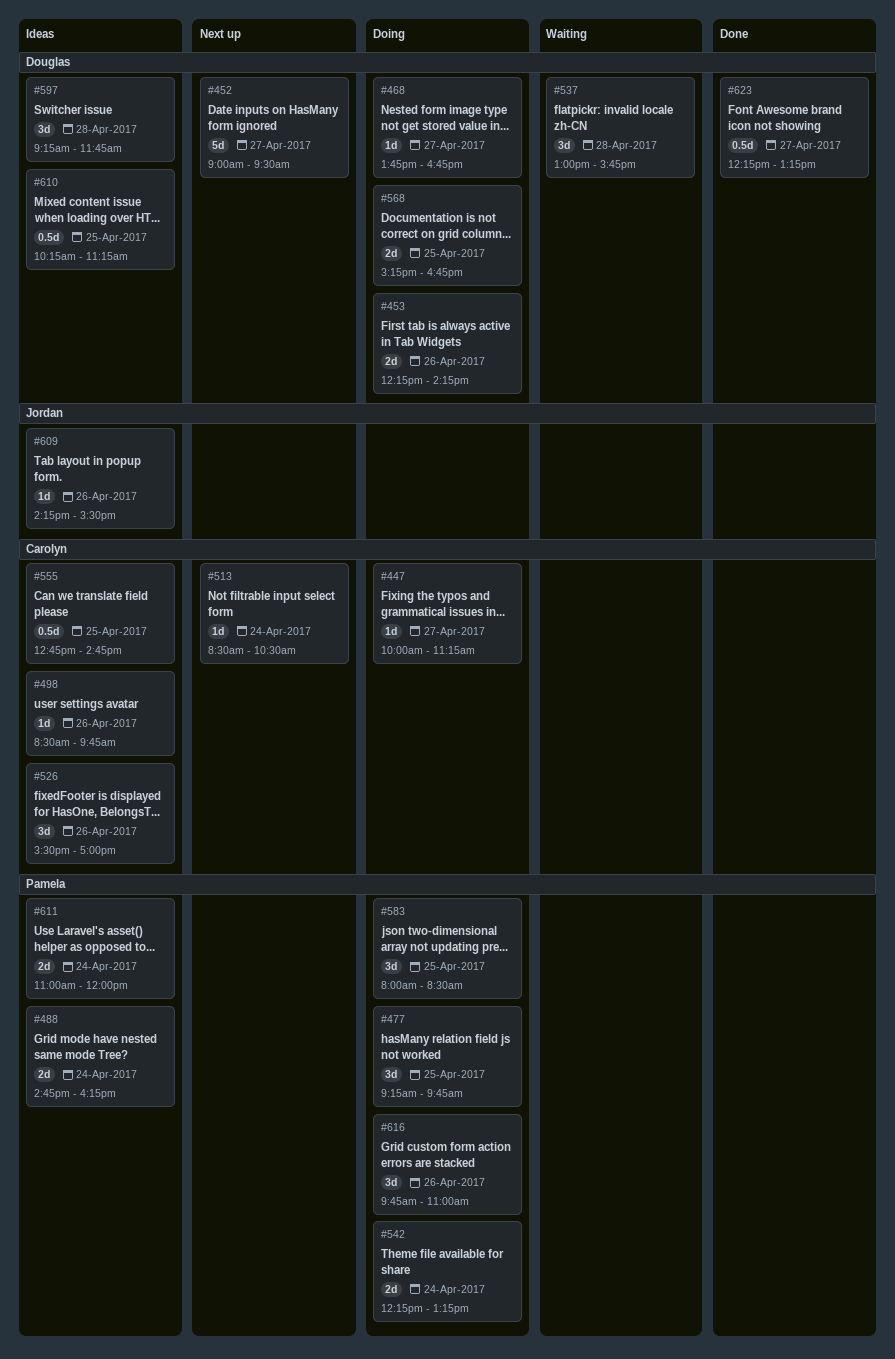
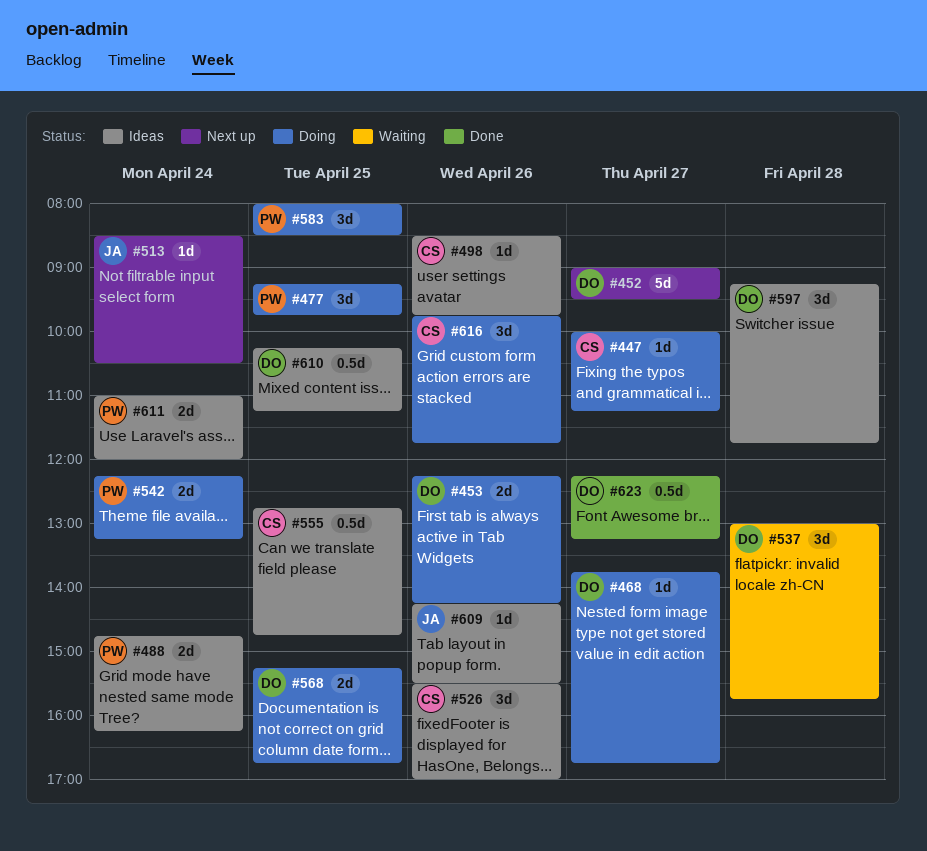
#513, owner: Carolyn -> Jordan
#616, owner: Pamela -> Carolyn
#616, ends: 11:00 -> 11:45

